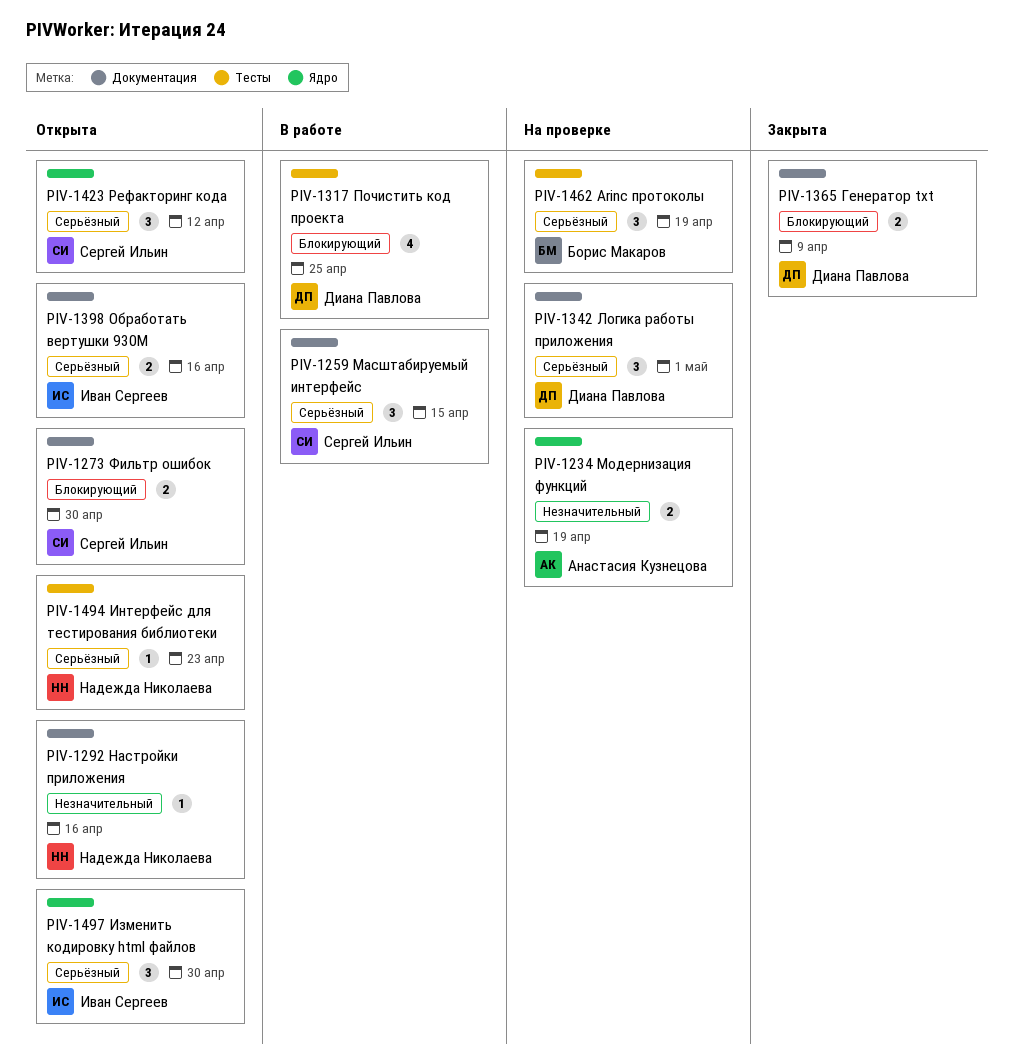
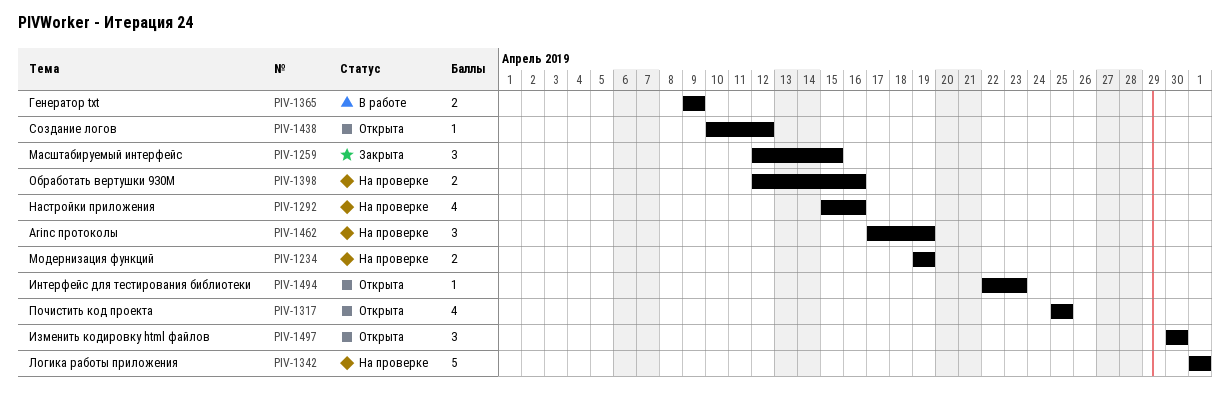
PIV-1259, status: В работе -> Закрыта
PIV-1273: present -> none
PIV-1292, status: Открыта -> На проверке
PIV-1292, estimate: 1 -> 4
PIV-1317, status: В работе -> Открыта
PIV-1342, estimate: 3 -> 5
PIV-1365, status: Закрыта -> В работе
PIV-1398, status: Открыта -> На проверке
PIV-1423: present -> none
PIV-1438: none -> present

